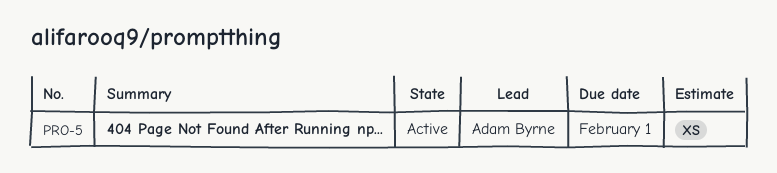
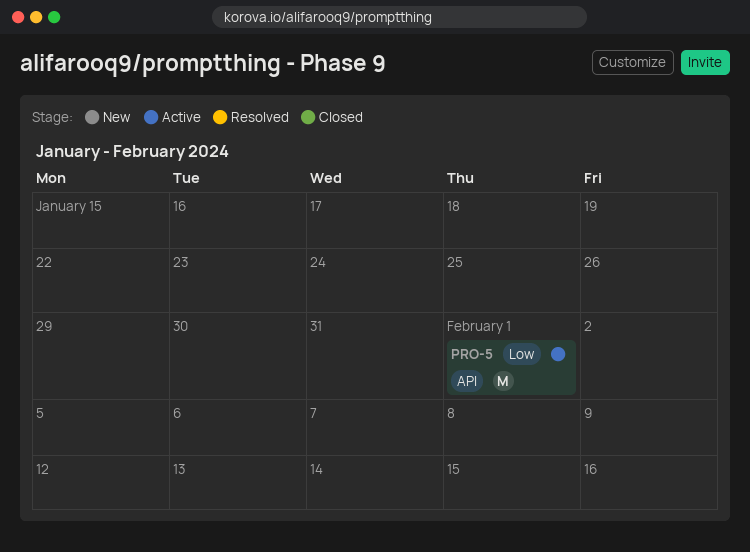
PRO-5, estimate: XS -> M

